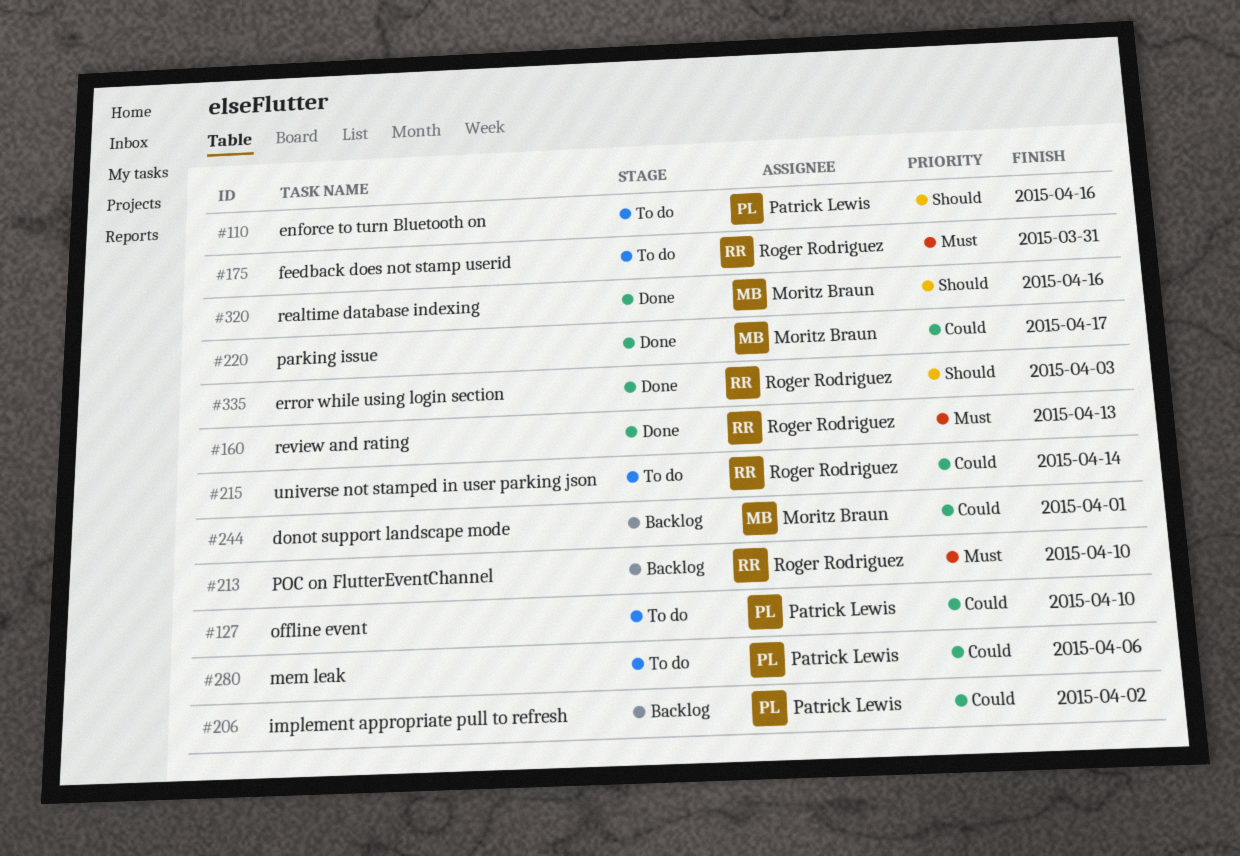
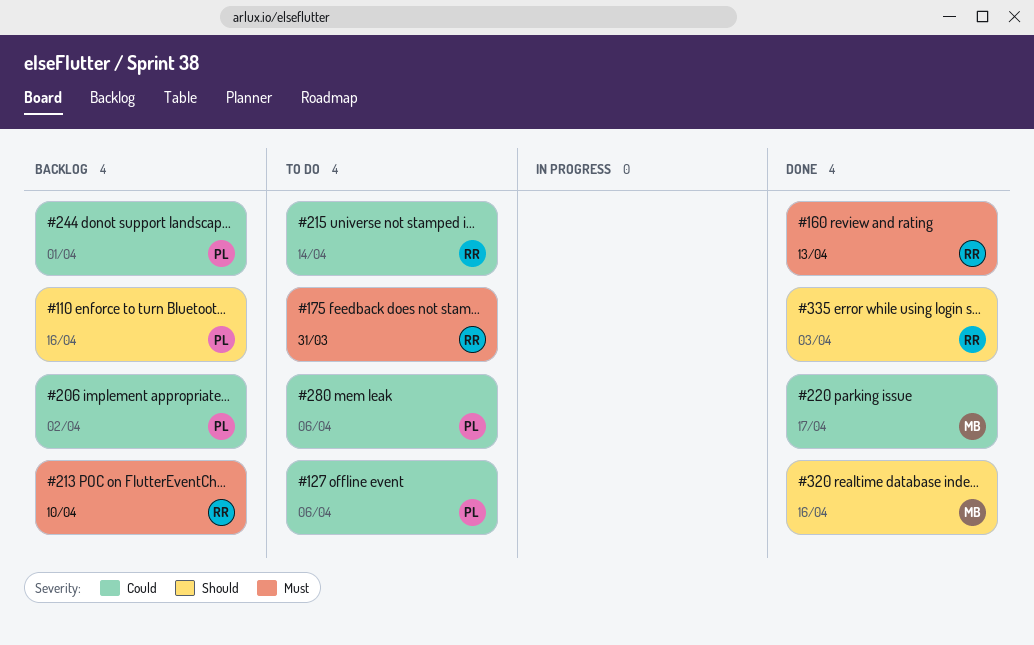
#110, status: To do -> Backlog
#127, due: Apr 10 -> Apr 6
#244, owner: Moritz Braun -> Patrick Lewis

